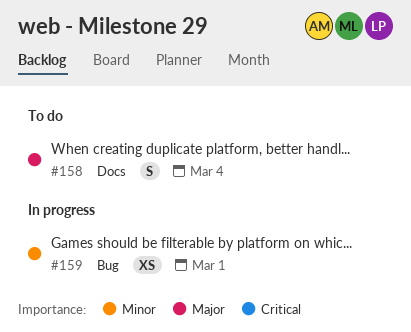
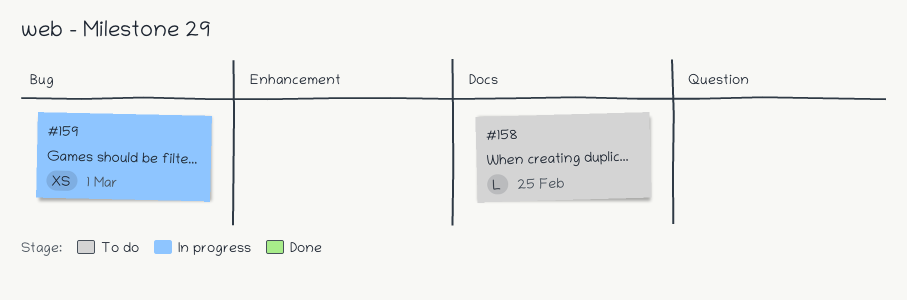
#158, estimate: S -> L
#158, due: Mar 4 -> Feb 25

